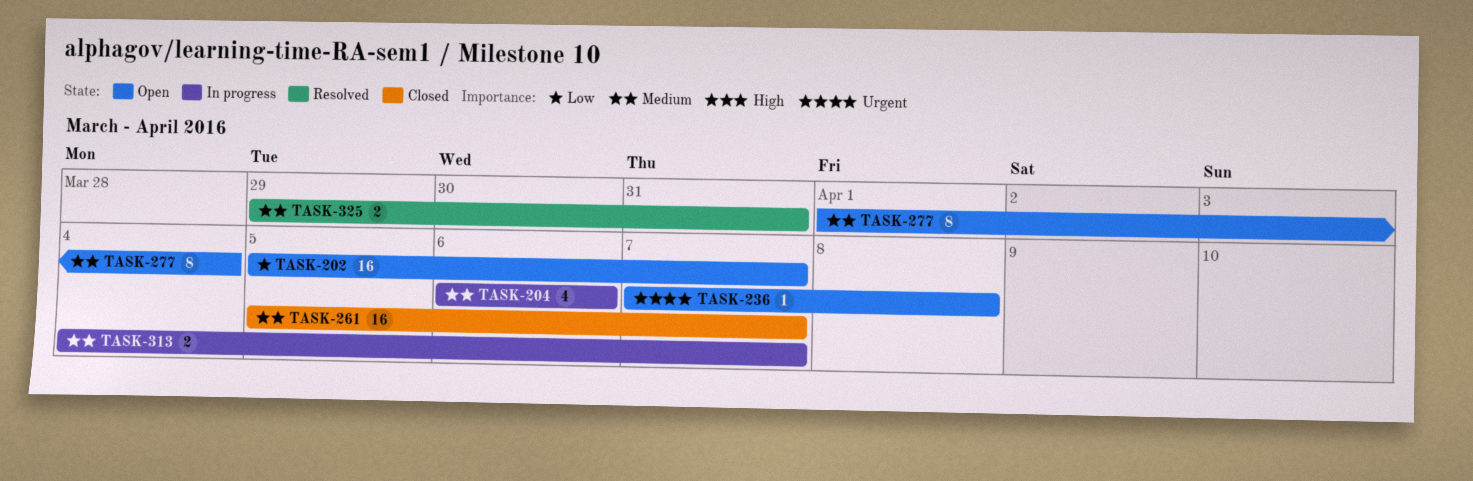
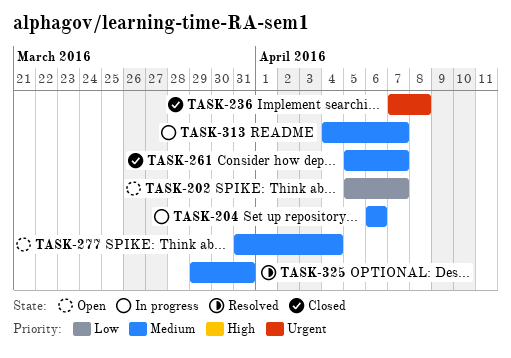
TASK-236, status: Open -> Closed
TASK-277, start: Apr 1 -> Mar 31

